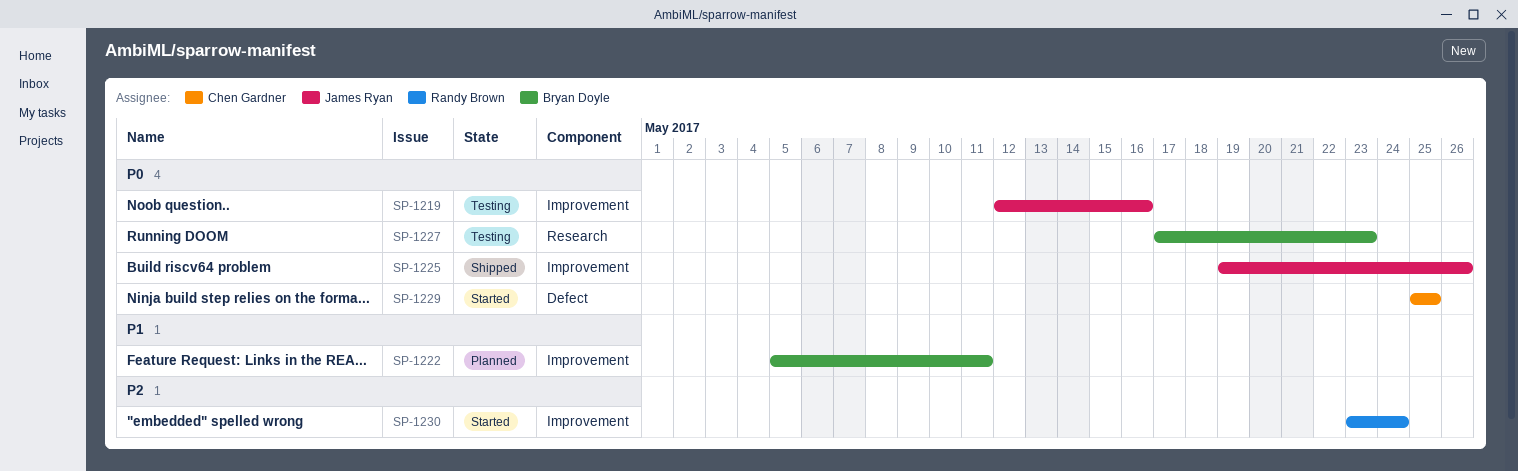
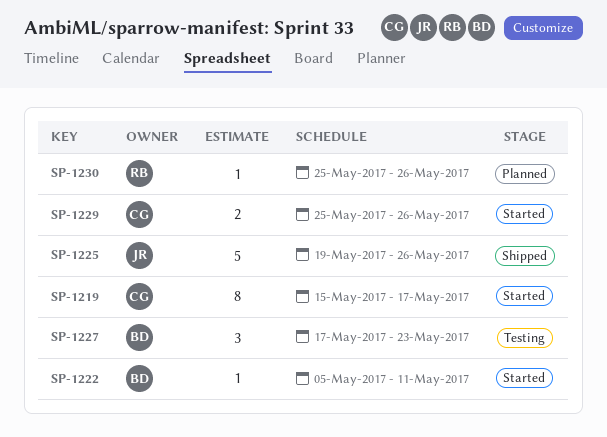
SP-1219, status: Testing -> Started
SP-1219, owner: James Ryan -> Chen Gardner
SP-1219, start: May 12 -> May 15
SP-1219, due: May 16 -> May 17
SP-1222, status: Planned -> Started
SP-1229, due: May 25 -> May 26
SP-1230, status: Started -> Planned
SP-1230, start: May 23 -> May 25
SP-1230, due: May 24 -> May 26

